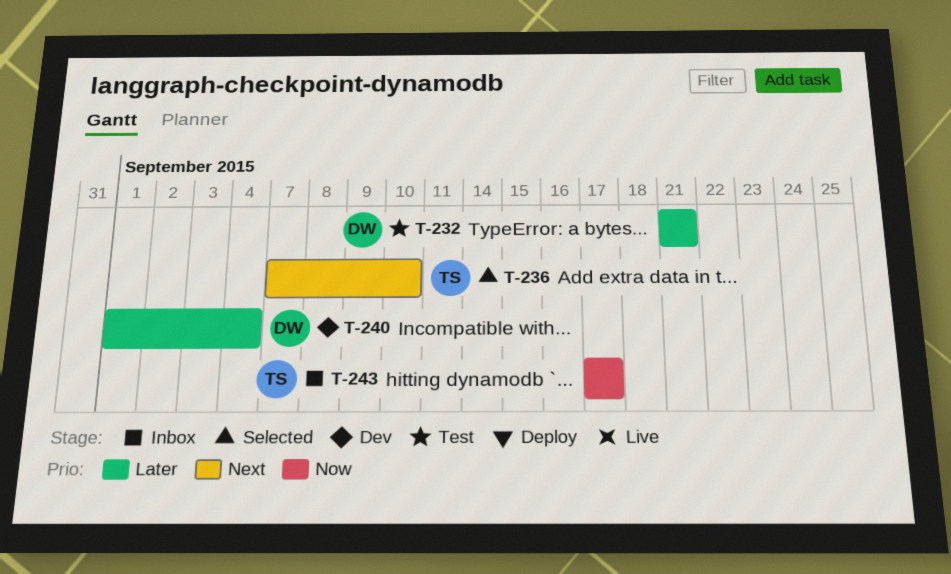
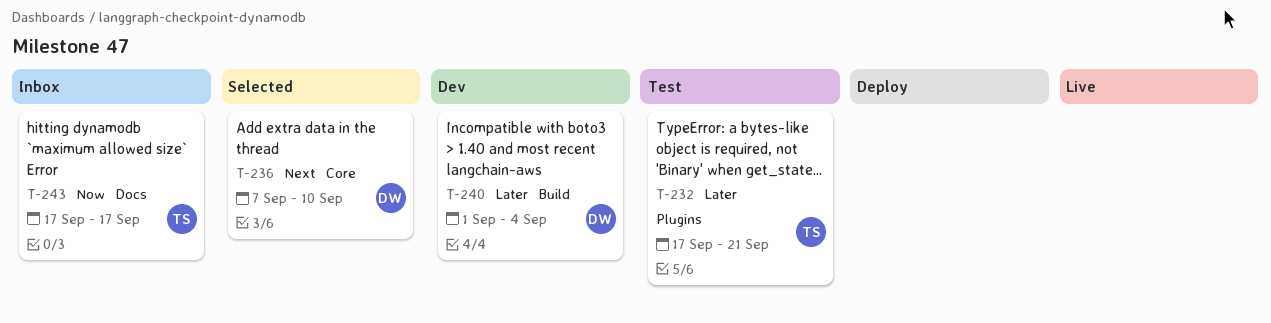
T-232, owner: DW -> TS
T-232, start: Sep 21 -> Sep 17
T-236, owner: TS -> DW

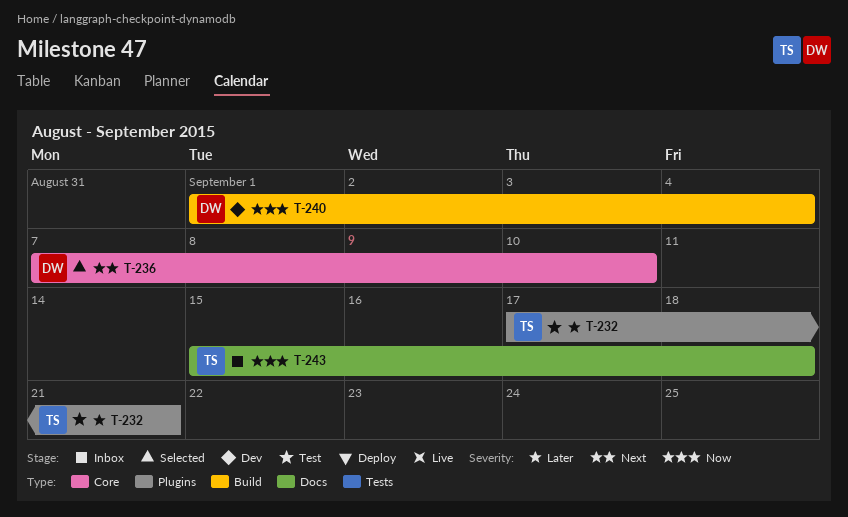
T-240, priority: Later -> Now
T-243, start: Sep 17 -> Sep 15
T-243, due: Sep 17 -> Sep 18

